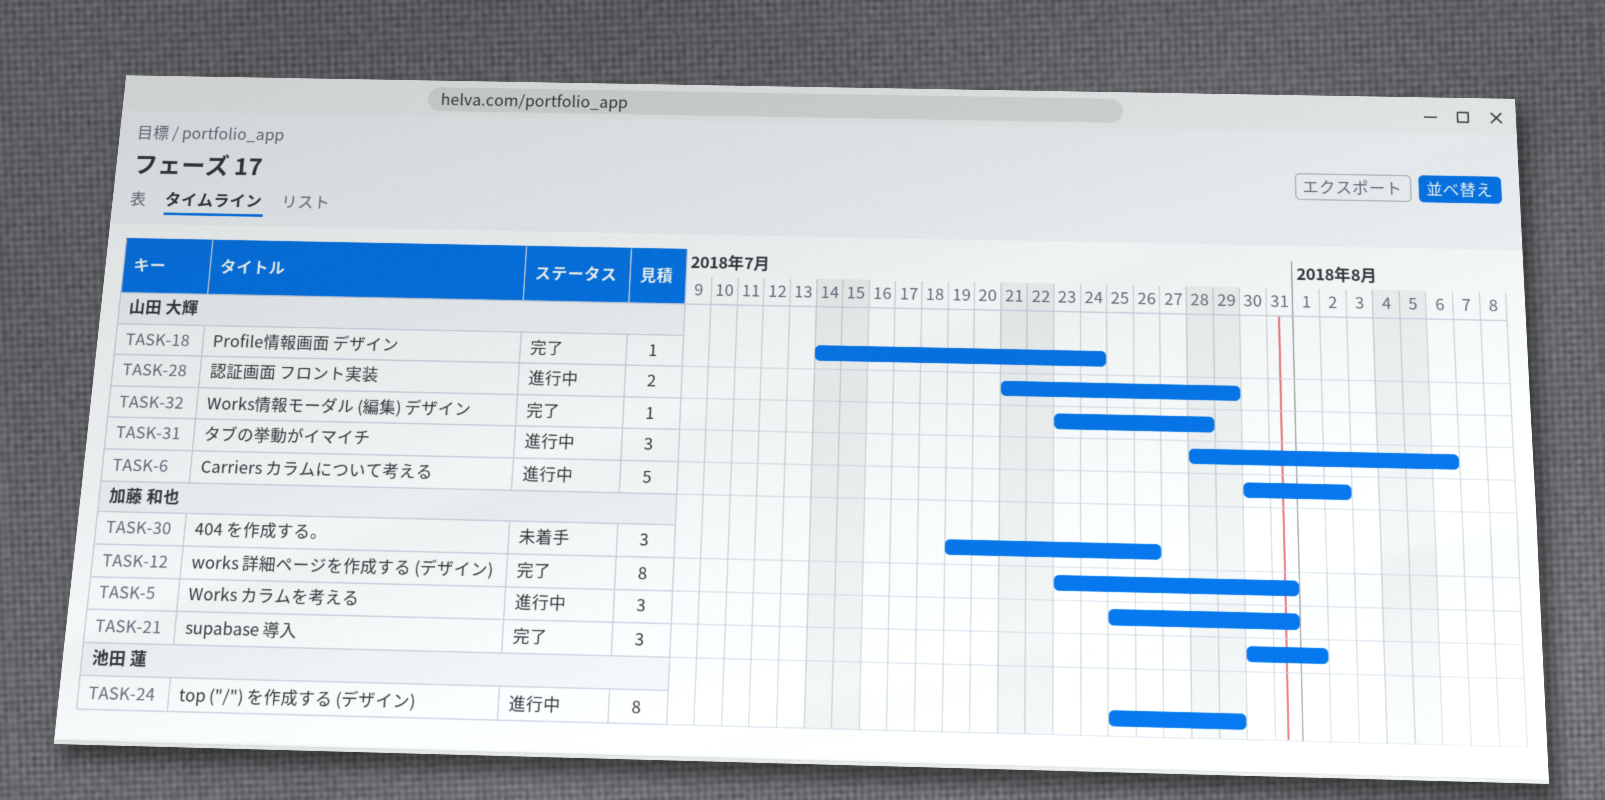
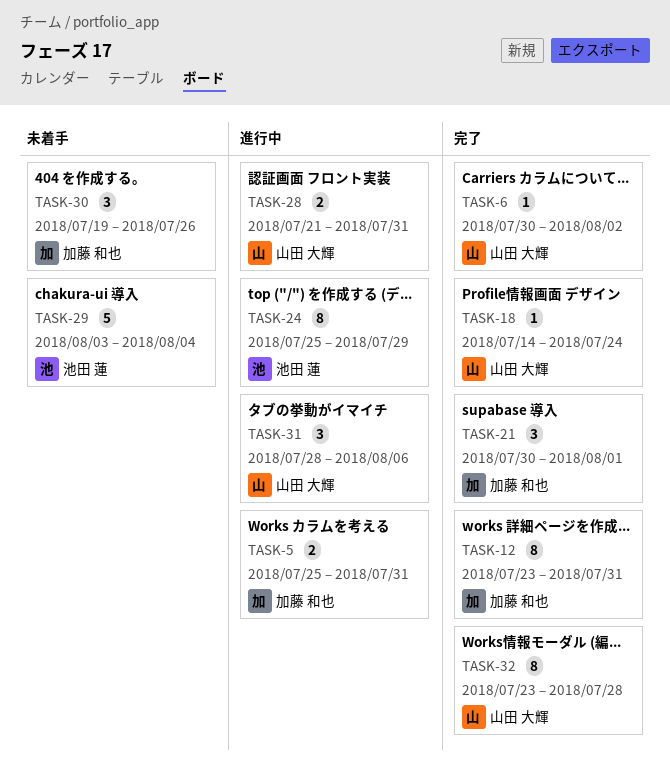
TASK-5, estimate: 3 -> 2
TASK-6, status: 進行中 -> 完了
TASK-6, estimate: 5 -> 1
TASK-28, due: Jul 29 -> Jul 31
TASK-29: none -> present
TASK-32, estimate: 1 -> 8

